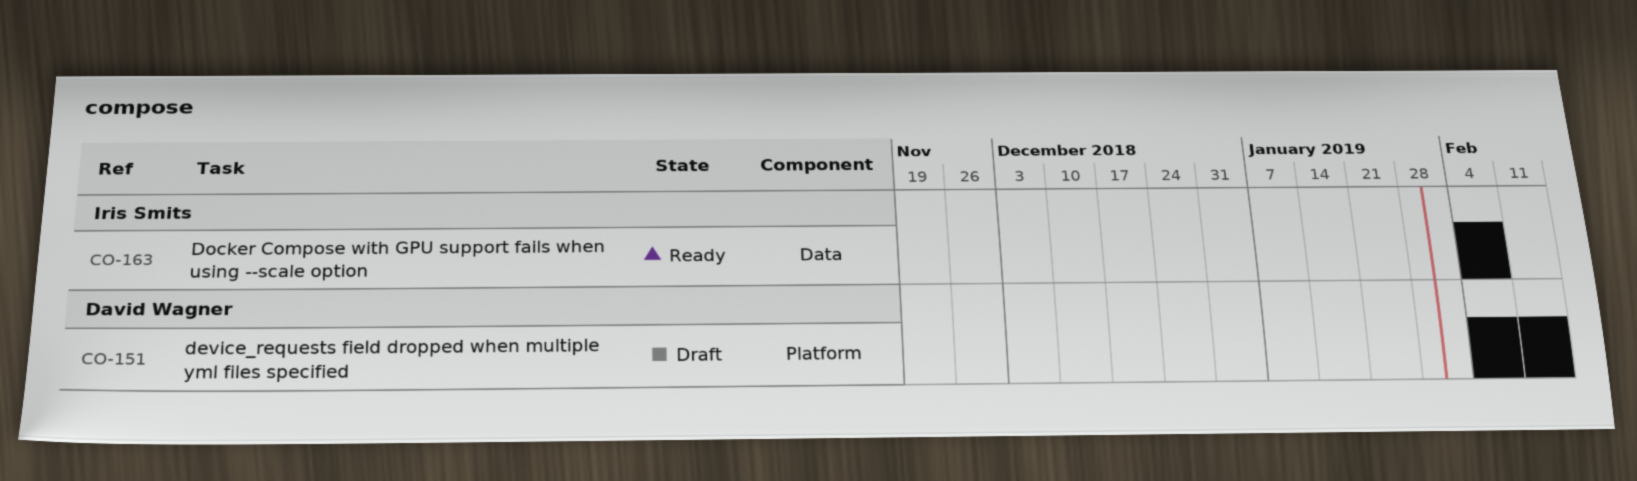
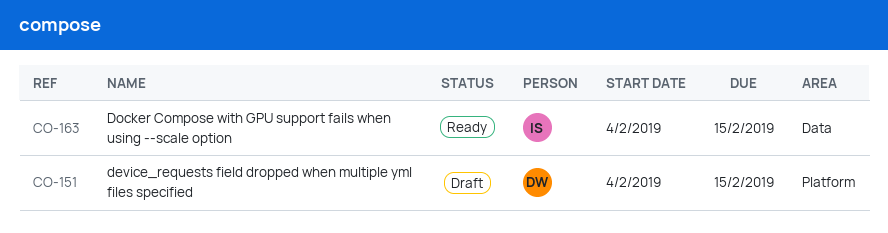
CO-163, due: Feb 8 -> Feb 15

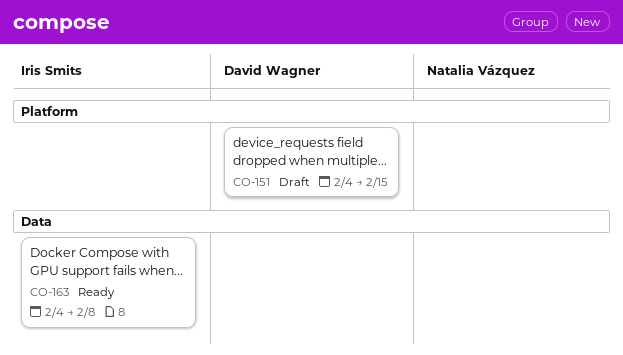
CO-163, due: Feb 15 -> Feb 8

